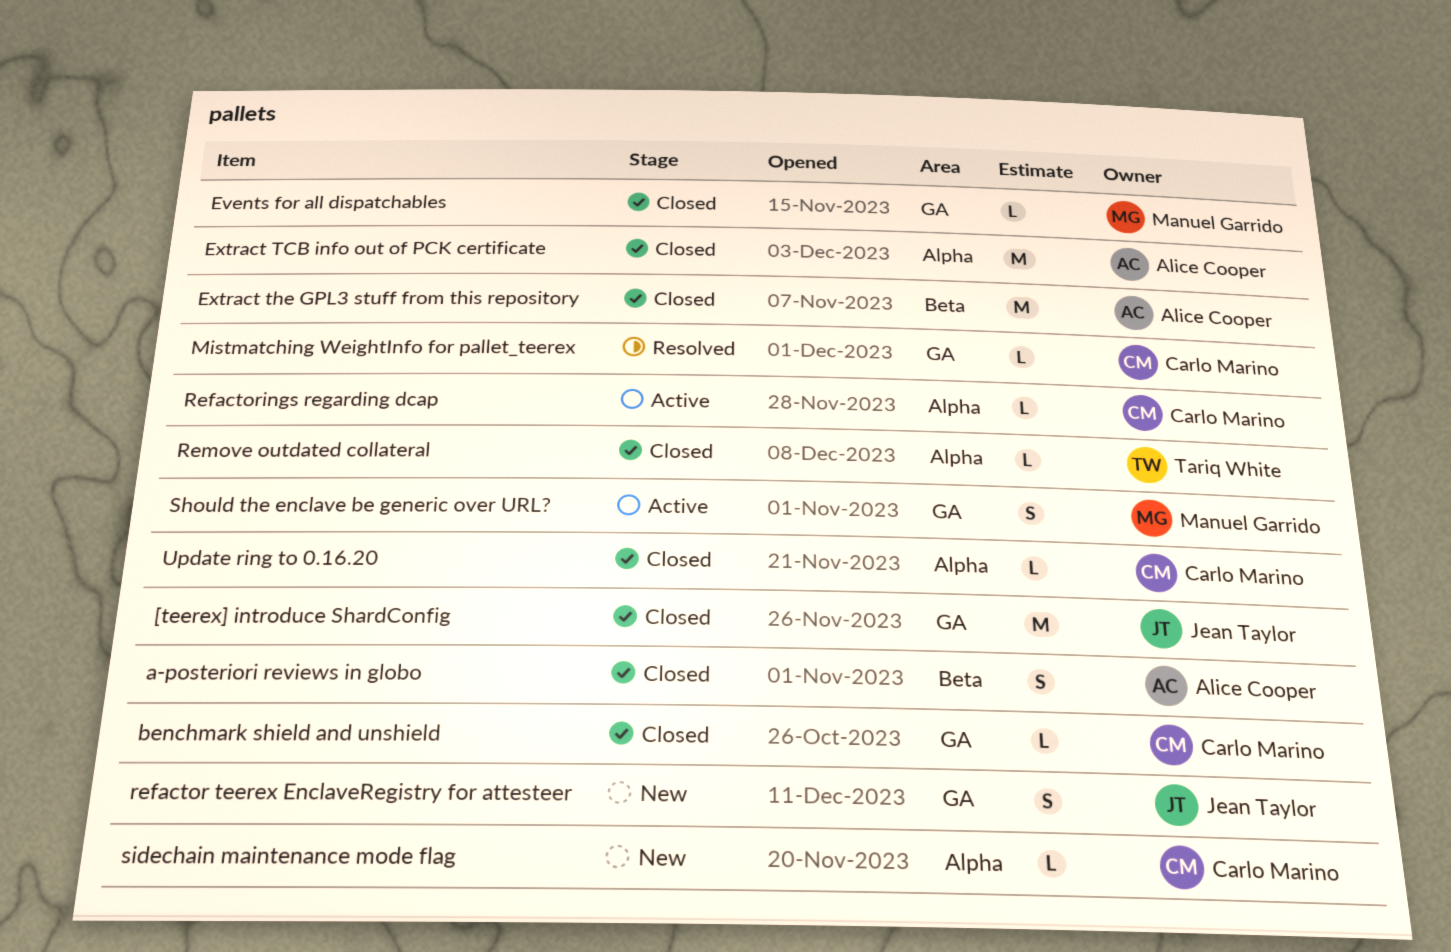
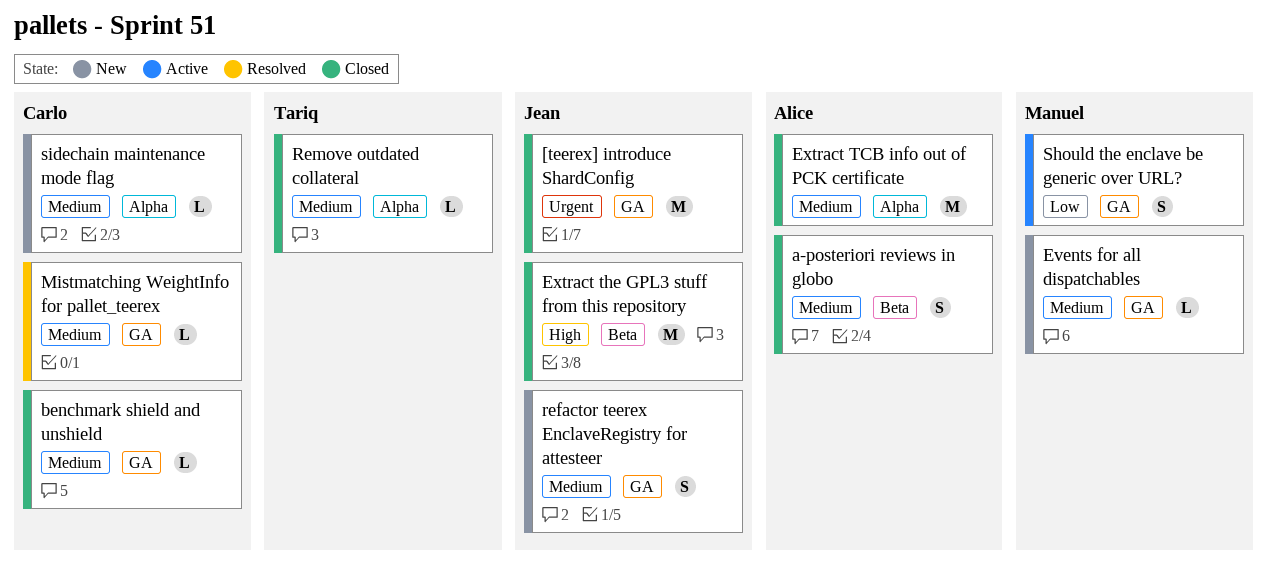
Events for all dispatchables, status: Closed -> New
Extract the GPL3 stuff from this repository, owner: Alice Cooper -> Jean Taylor
Refactorings regarding dcap: present -> none
Update ring to 0.16.20: present -> none

